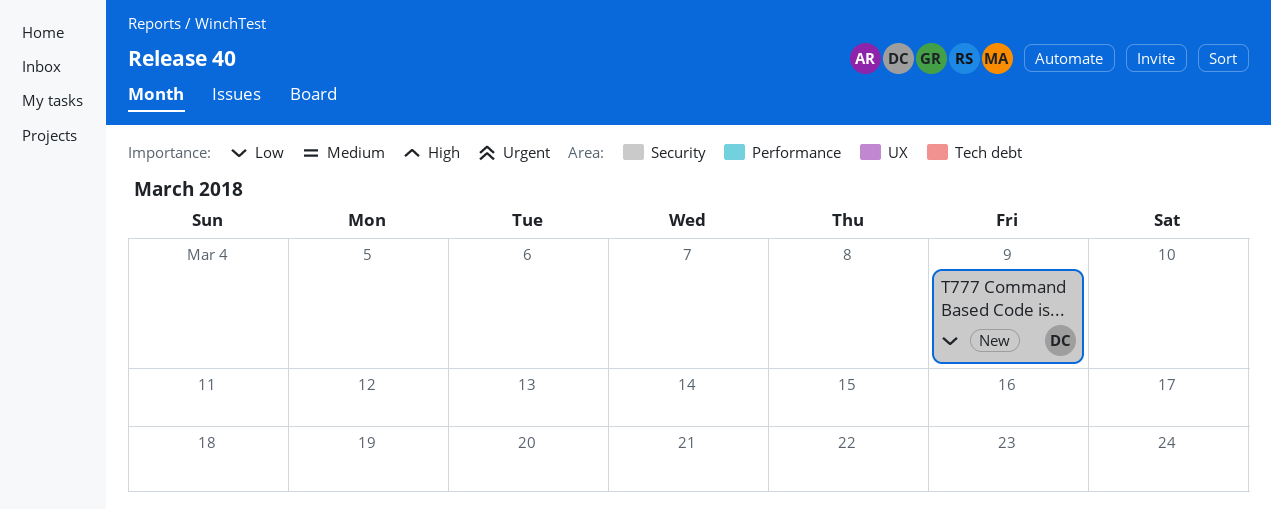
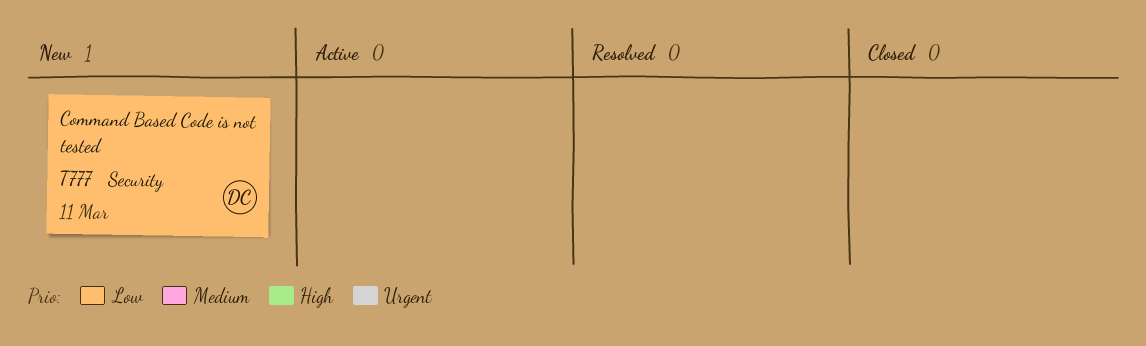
T777, due: Mar 9 -> Mar 11

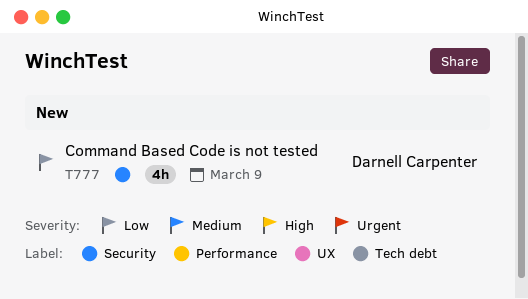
T777, due: Mar 11 -> Mar 9

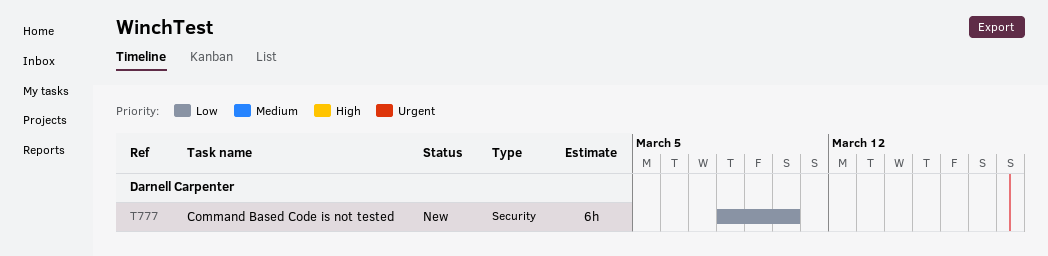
T777, estimate: 4h -> 6h
T777, due: Mar 9 -> Mar 10

